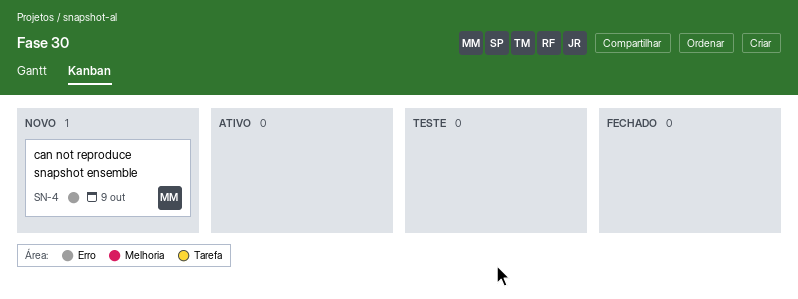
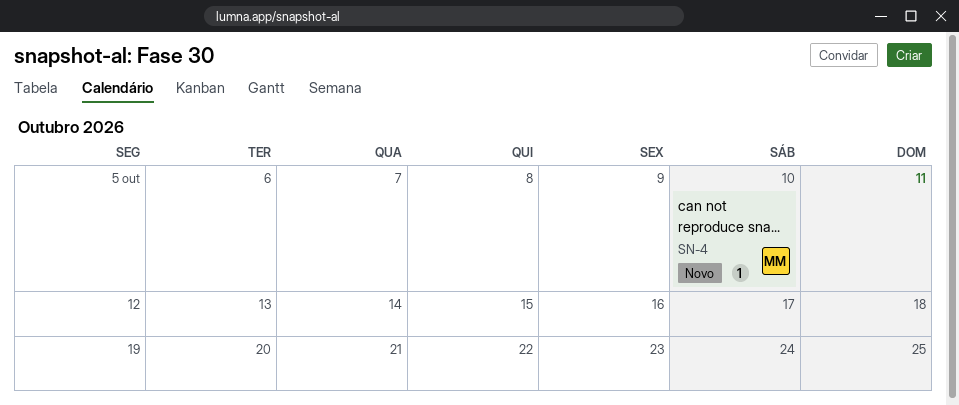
SN-4, due: Oct 9 -> Oct 10

